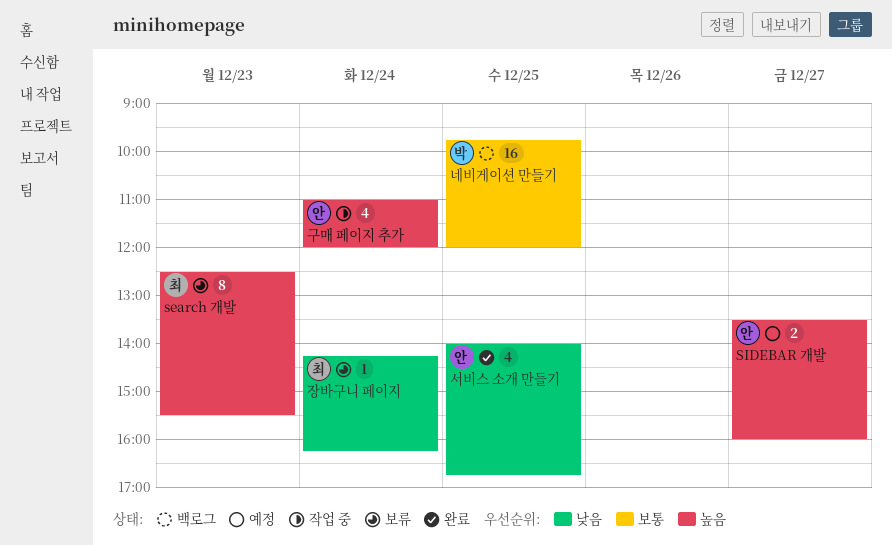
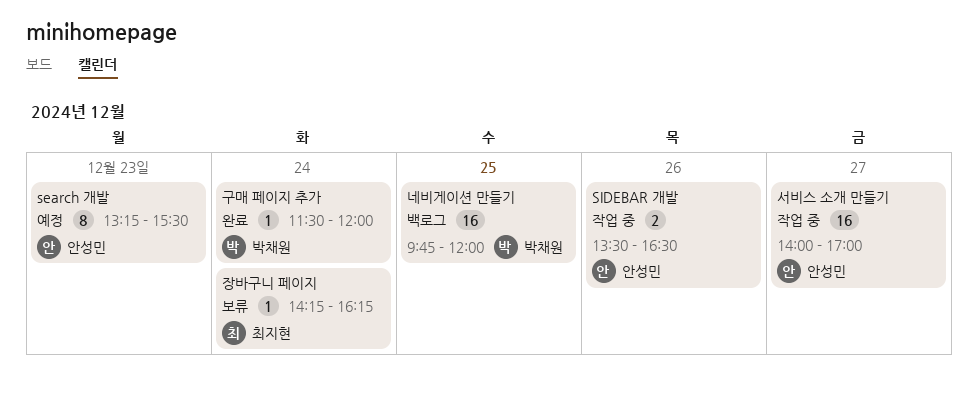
search 개발, status: 보류 -> 예정
search 개발, owner: 최지현 -> 안성민
search 개발, begins: 12:30 -> 13:15
SIDEBAR 개발, status: 예정 -> 작업 중
SIDEBAR 개발, day: Dec 27 -> Dec 26
SIDEBAR 개발, ends: 16:00 -> 16:30
구매 페이지 추가, status: 작업 중 -> 완료
구매 페이지 추가, owner: 안성민 -> 박채원
구매 페이지 추가, estimate: 4 -> 1
구매 페이지 추가, begins: 11:00 -> 11:30
서비스 소개 만들기, status: 완료 -> 작업 중
서비스 소개 만들기, estimate: 4 -> 16
서비스 소개 만들기, day: Dec 25 -> Dec 27
서비스 소개 만들기, ends: 16:45 -> 17:00

